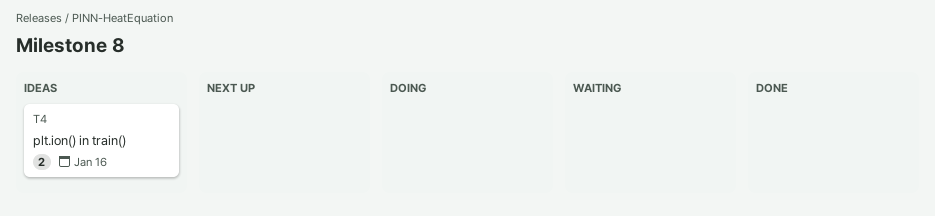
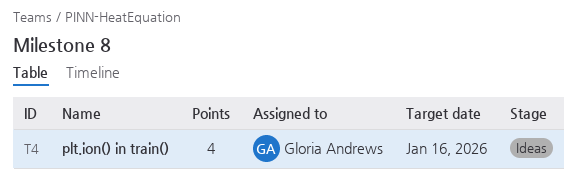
T4, estimate: 2 -> 4

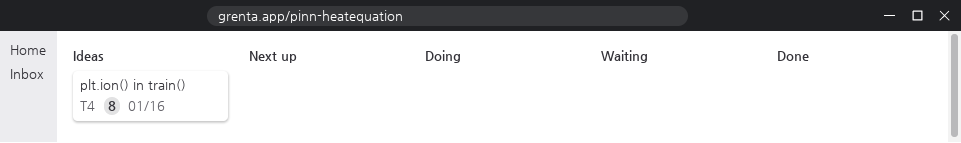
T4, estimate: 4 -> 8

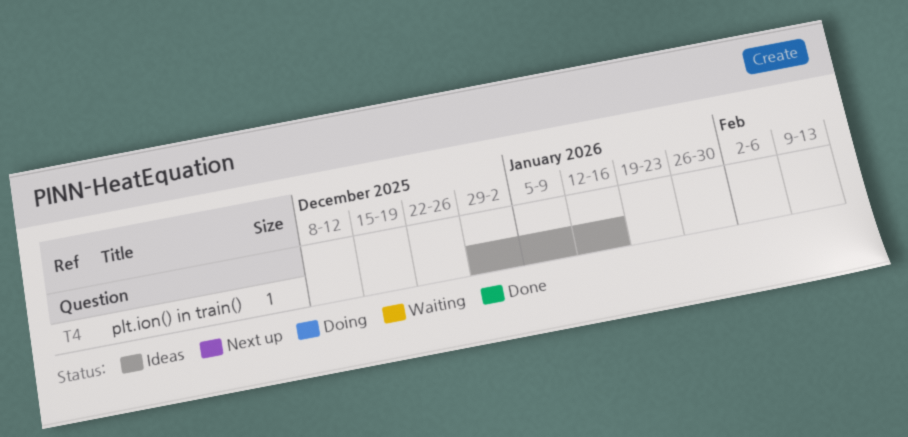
T4, estimate: 8 -> 1

